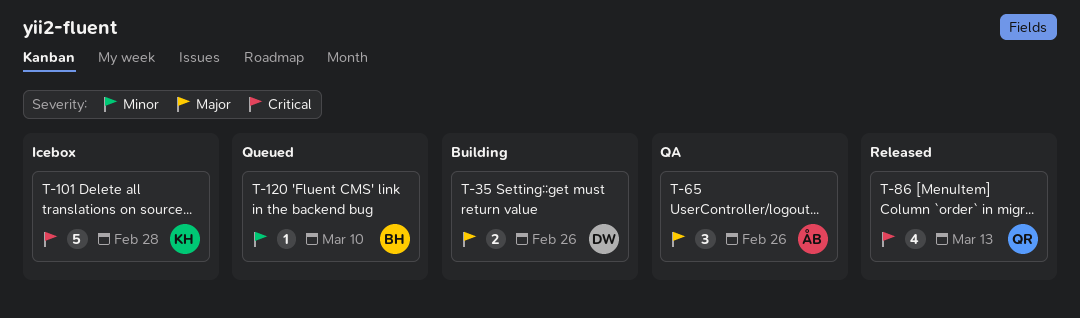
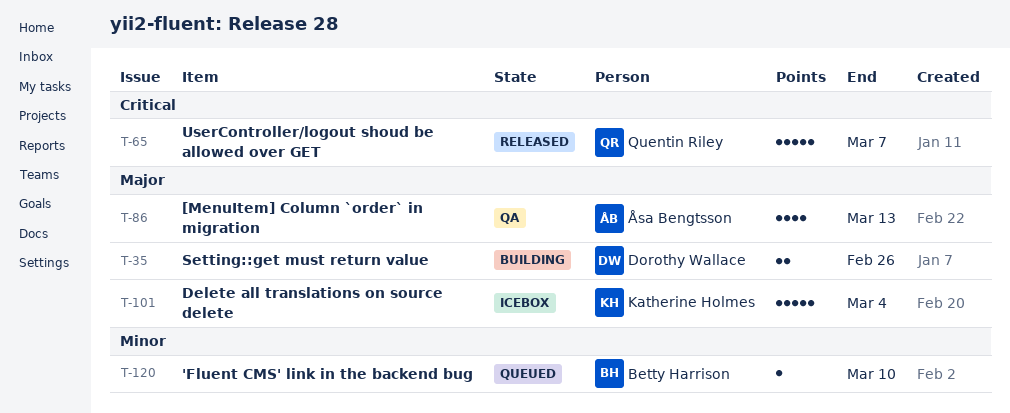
T-65, status: QA -> Released
T-65, owner: Åsa Bengtsson -> Quentin Riley
T-65, priority: Major -> Critical
T-65, estimate: 3 -> 5
T-65, due: Feb 26 -> Mar 7
T-86, status: Released -> QA
T-86, owner: Quentin Riley -> Åsa Bengtsson
T-86, priority: Critical -> Major
T-101, priority: Critical -> Major
T-101, due: Feb 28 -> Mar 4

